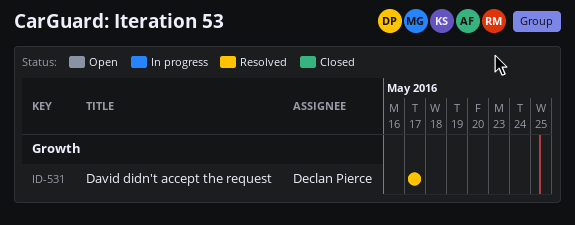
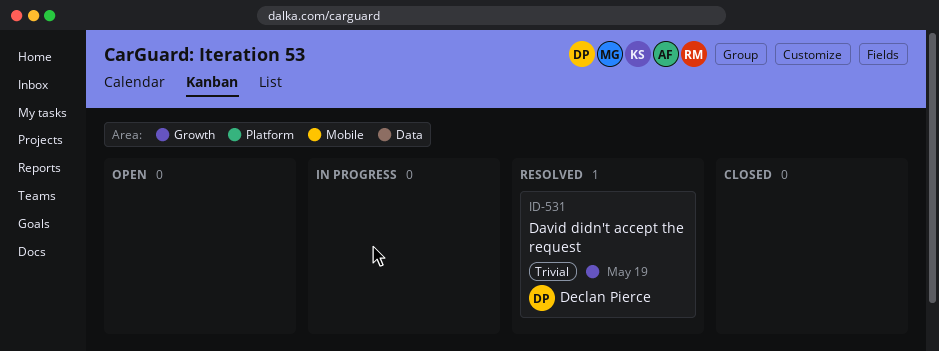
ID-531, due: May 17 -> May 19

